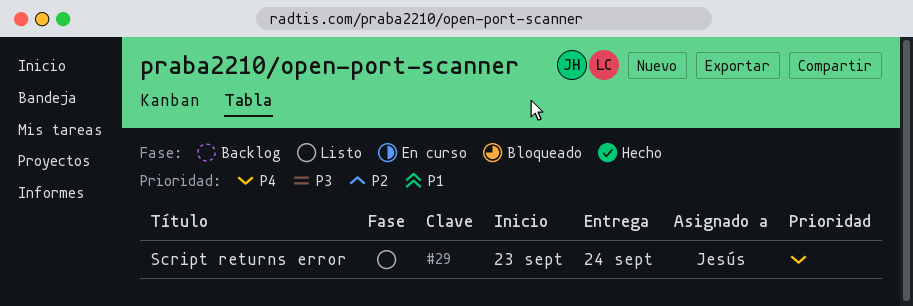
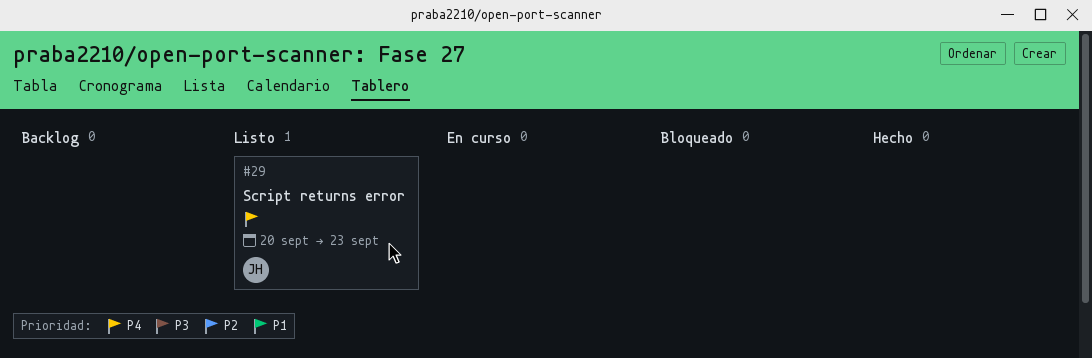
#29, start: Sep 23 -> Sep 20
#29, due: Sep 24 -> Sep 23

